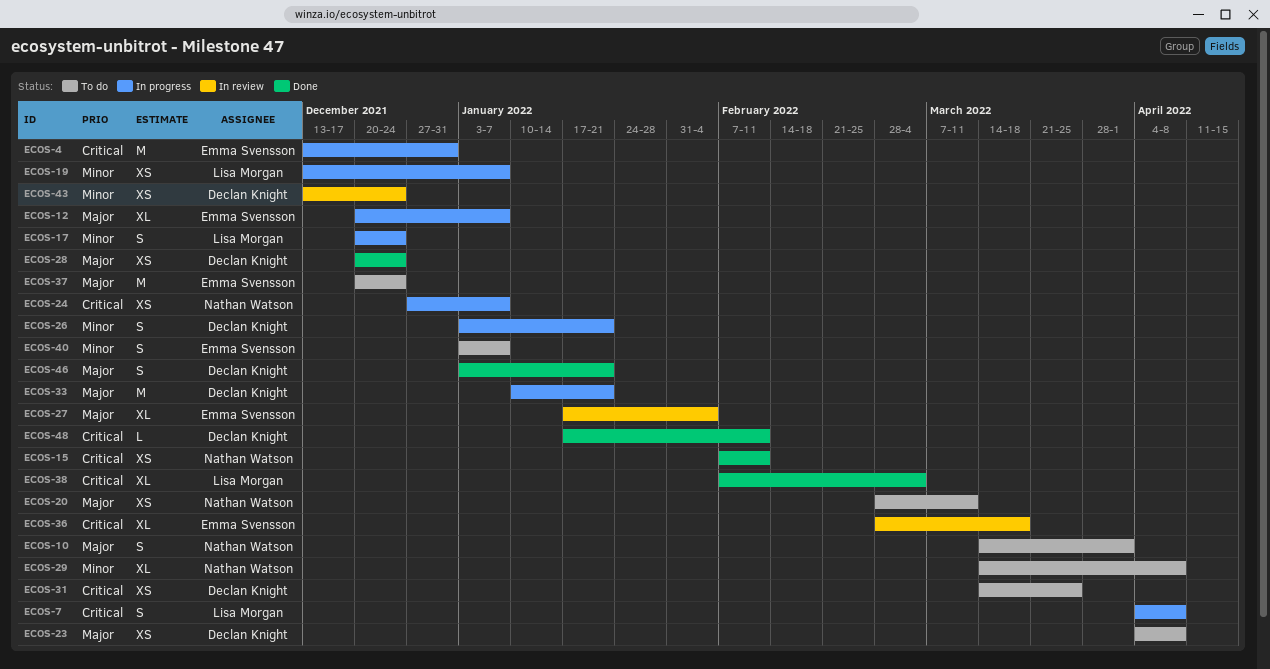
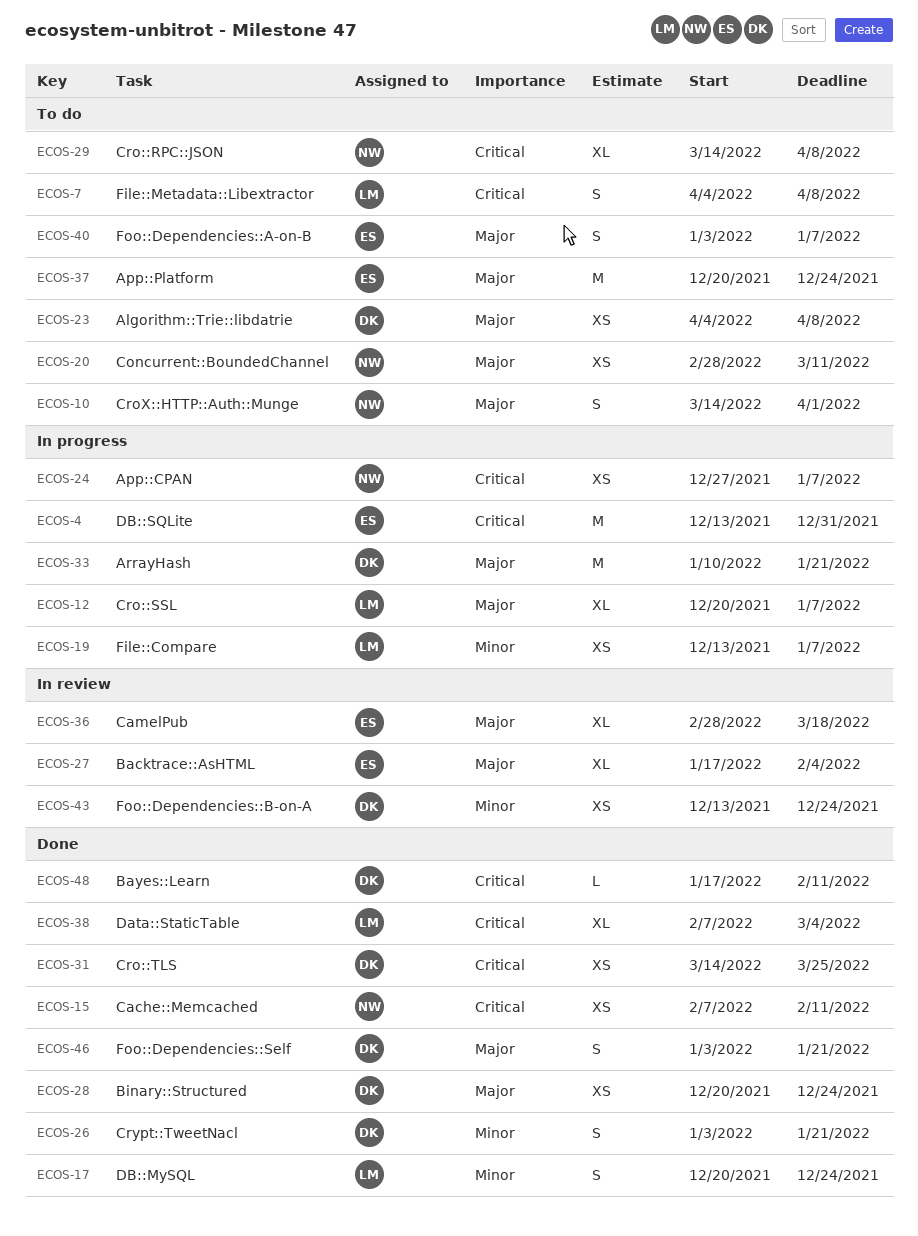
ECOS-7, status: In progress -> To do
ECOS-12, owner: Emma Svensson -> Lisa Morgan
ECOS-17, status: In progress -> Done
ECOS-26, status: In progress -> Done
ECOS-29, priority: Minor -> Critical
ECOS-31, status: To do -> Done
ECOS-36, priority: Critical -> Major
ECOS-40, priority: Minor -> Major

